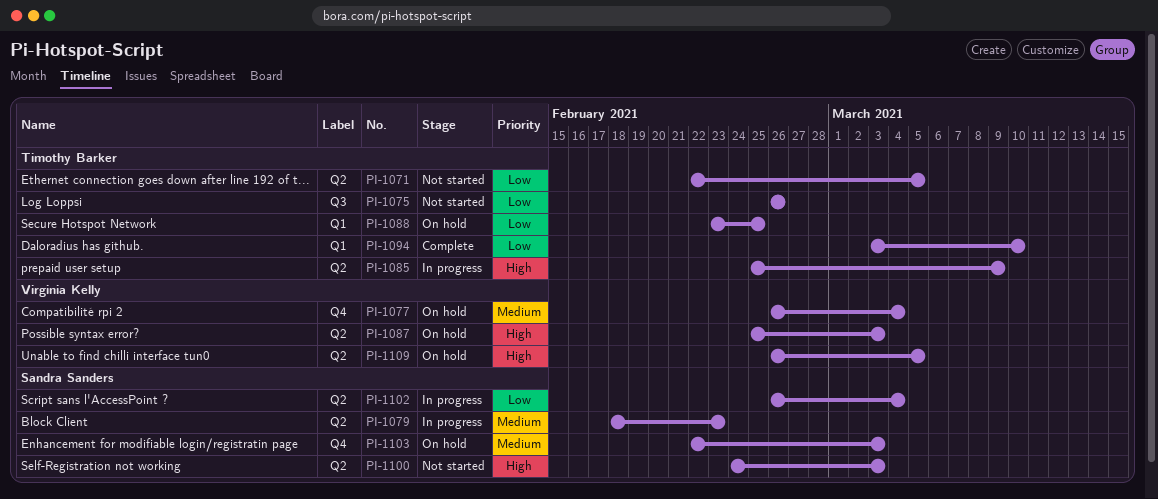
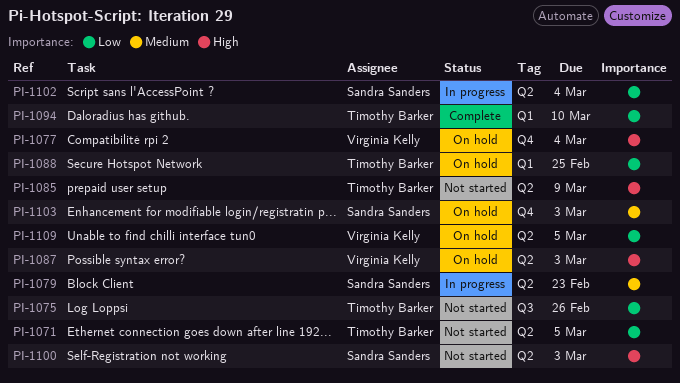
PI-1077, priority: Medium -> High
PI-1085, status: In progress -> Not started
PI-1109, priority: High -> Low

